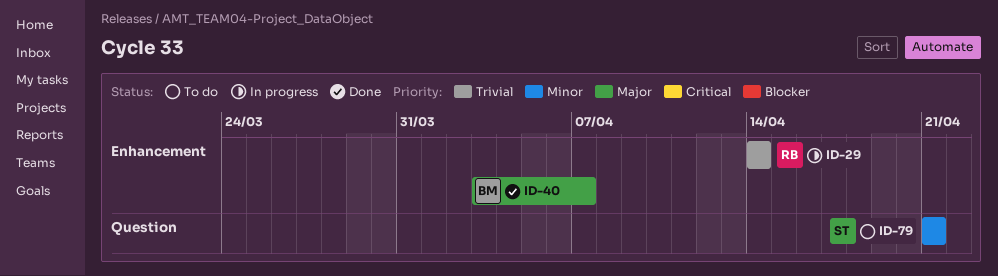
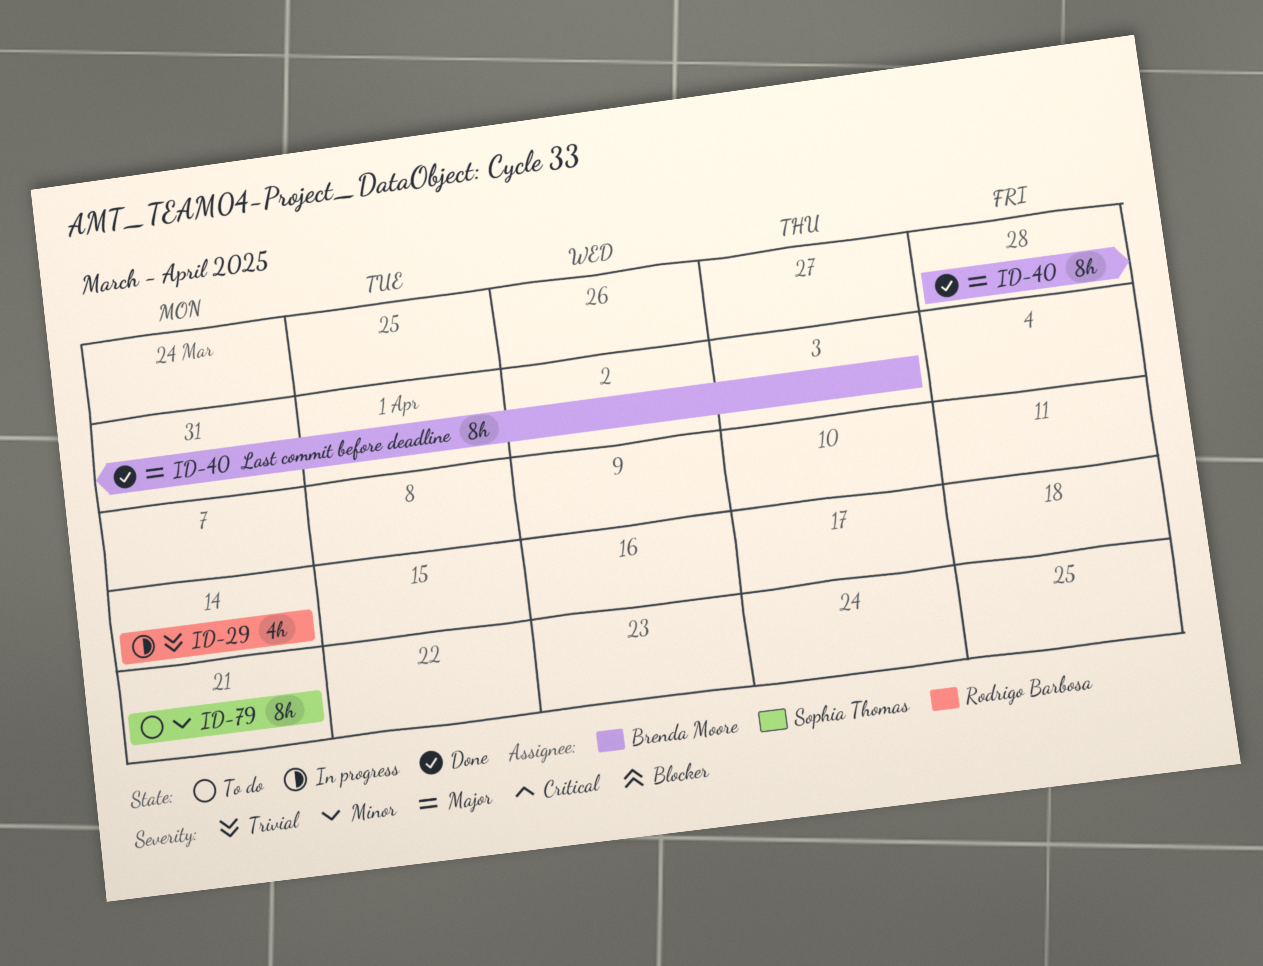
ID-40, start: Apr 3 -> Mar 28
ID-40, due: Apr 7 -> Apr 3

